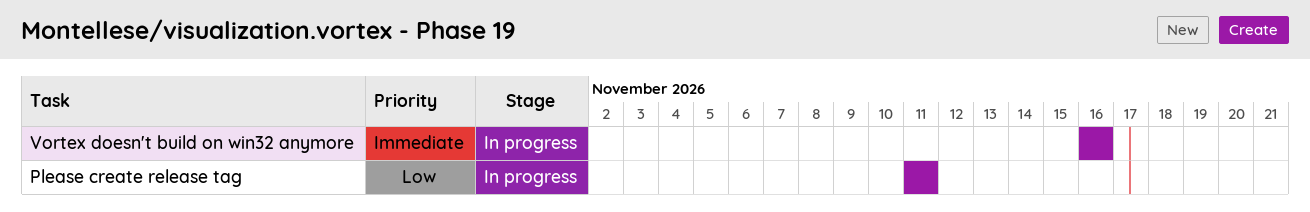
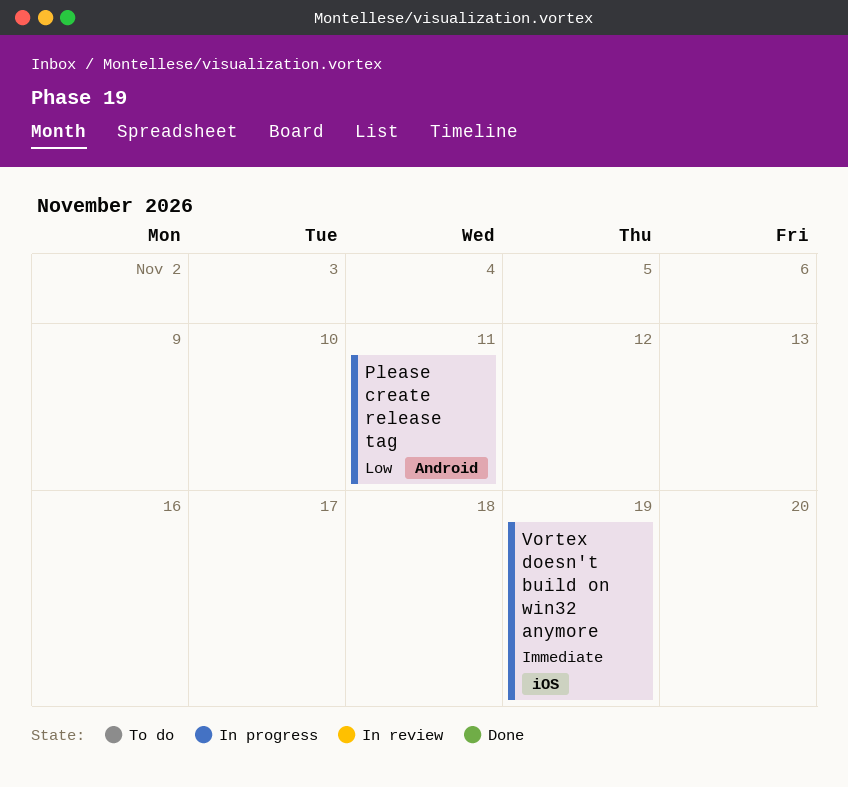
Vortex doesn't build on win32 anymore, due: Nov 16 -> Nov 19

